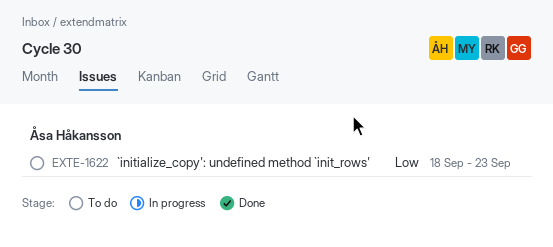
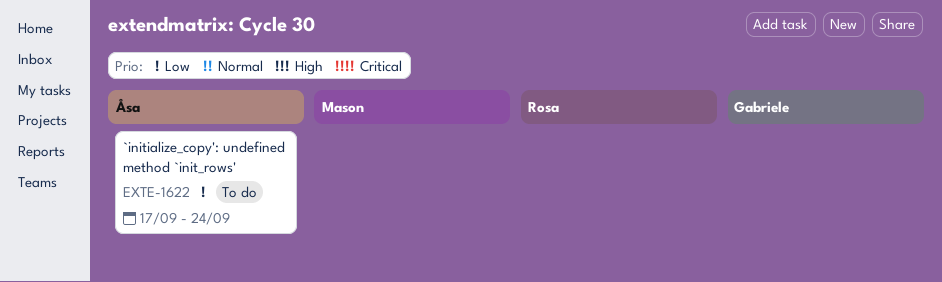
EXTE-1622, start: Sep 18 -> Sep 17
EXTE-1622, due: Sep 23 -> Sep 24

